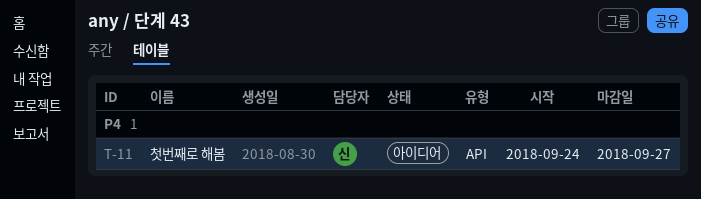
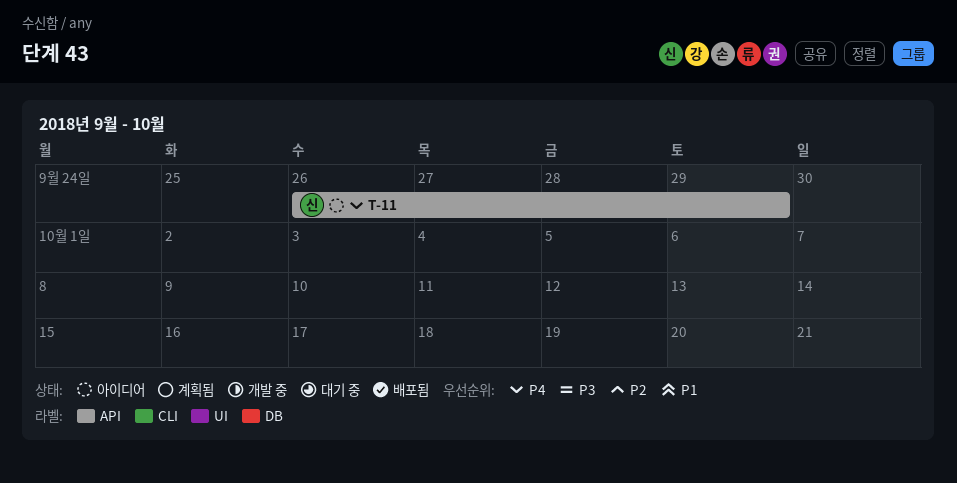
T-11, start: Sep 24 -> Sep 26
T-11, due: Sep 27 -> Sep 29

